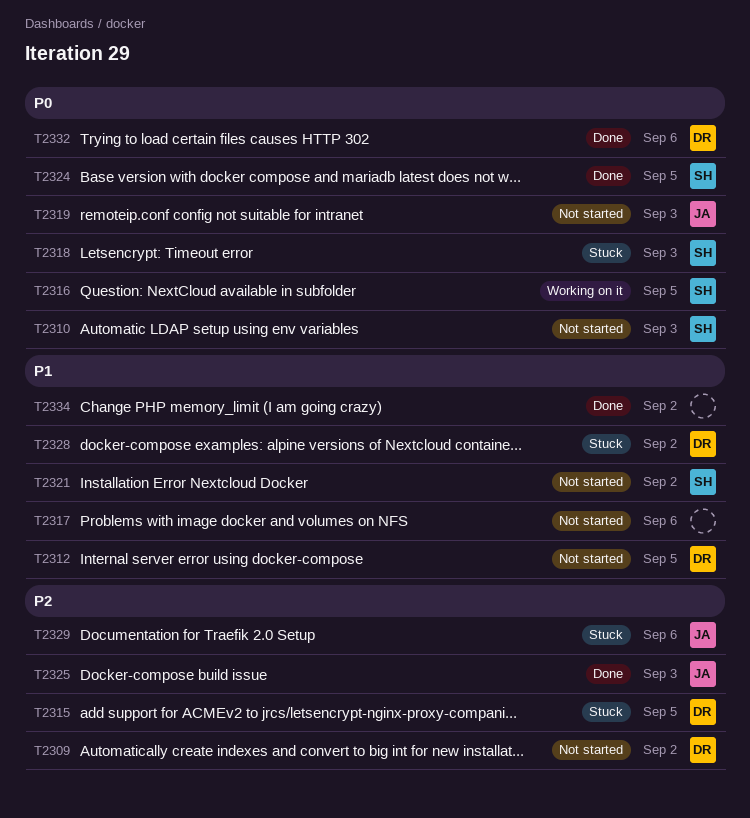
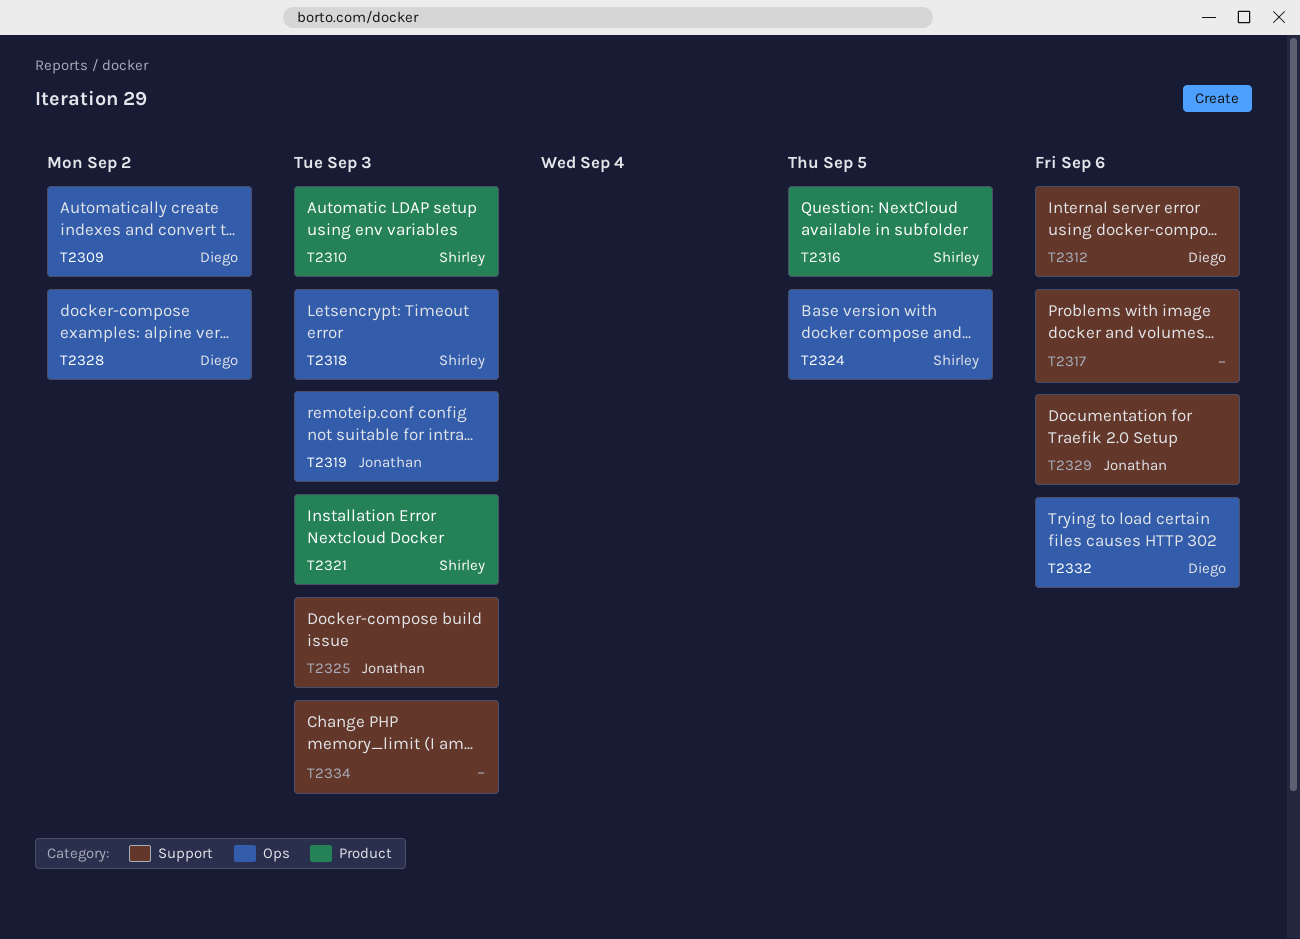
T2312, due: Sep 5 -> Sep 6
T2315: present -> none
T2321, due: Sep 2 -> Sep 3
T2334, due: Sep 2 -> Sep 3

